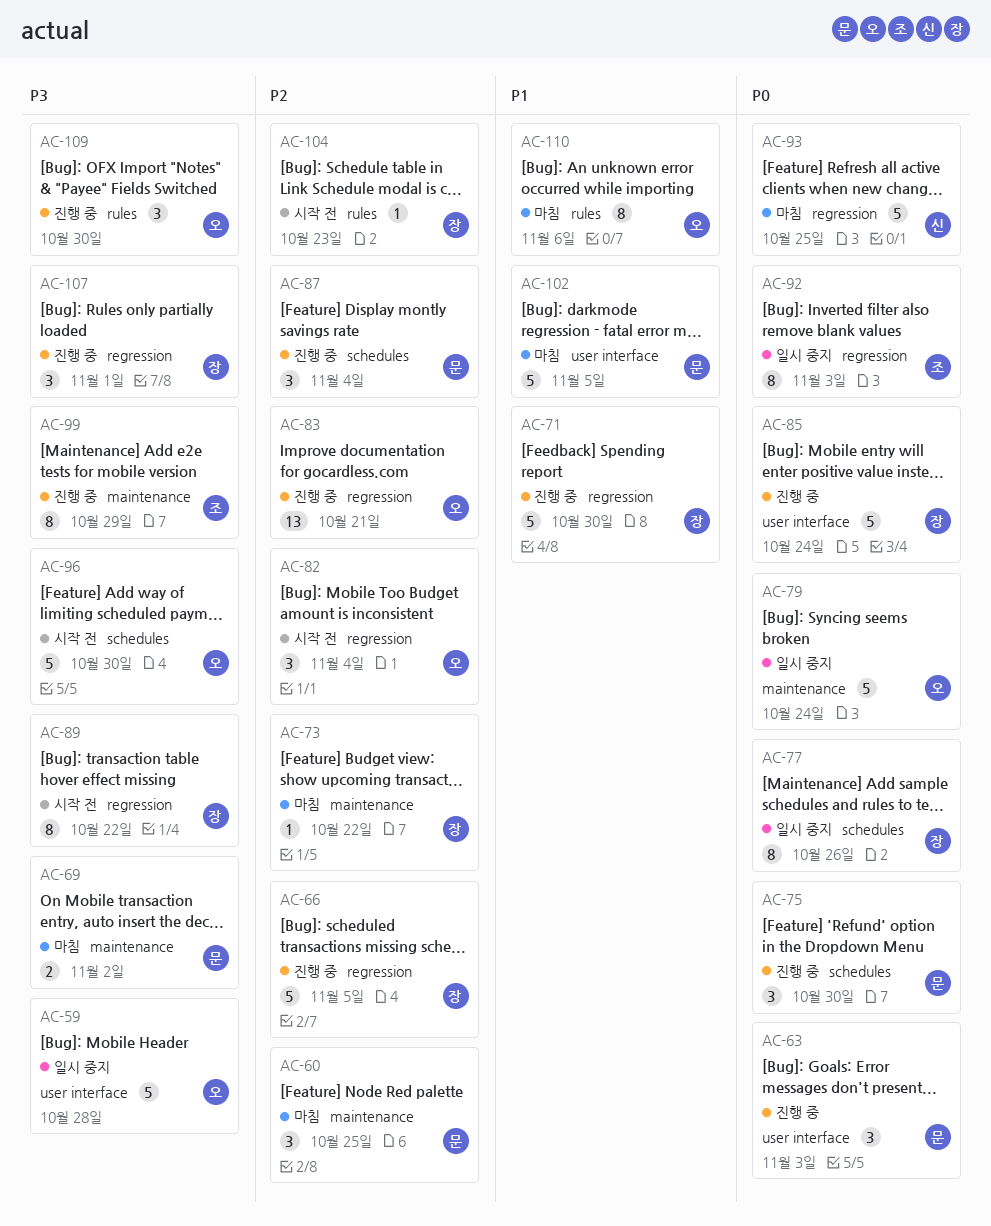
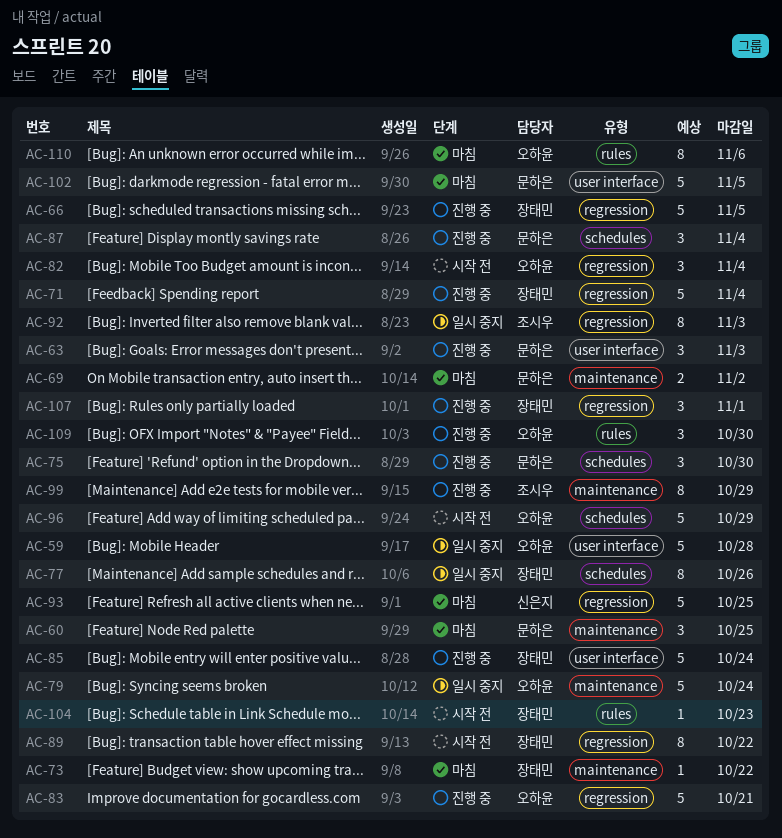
AC-71, due: Oct 30 -> Nov 4
AC-83, estimate: 13 -> 5
AC-96, due: Oct 30 -> Oct 29

